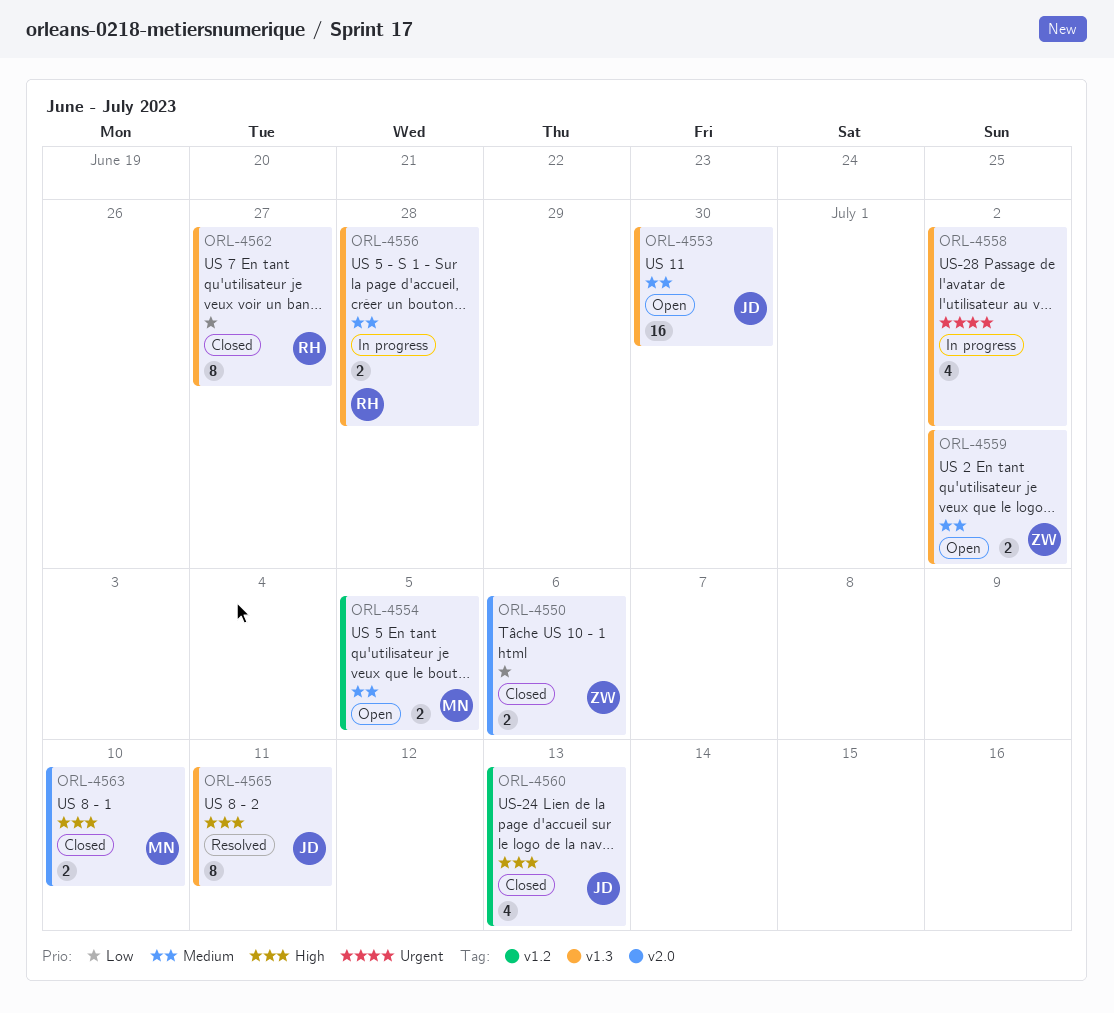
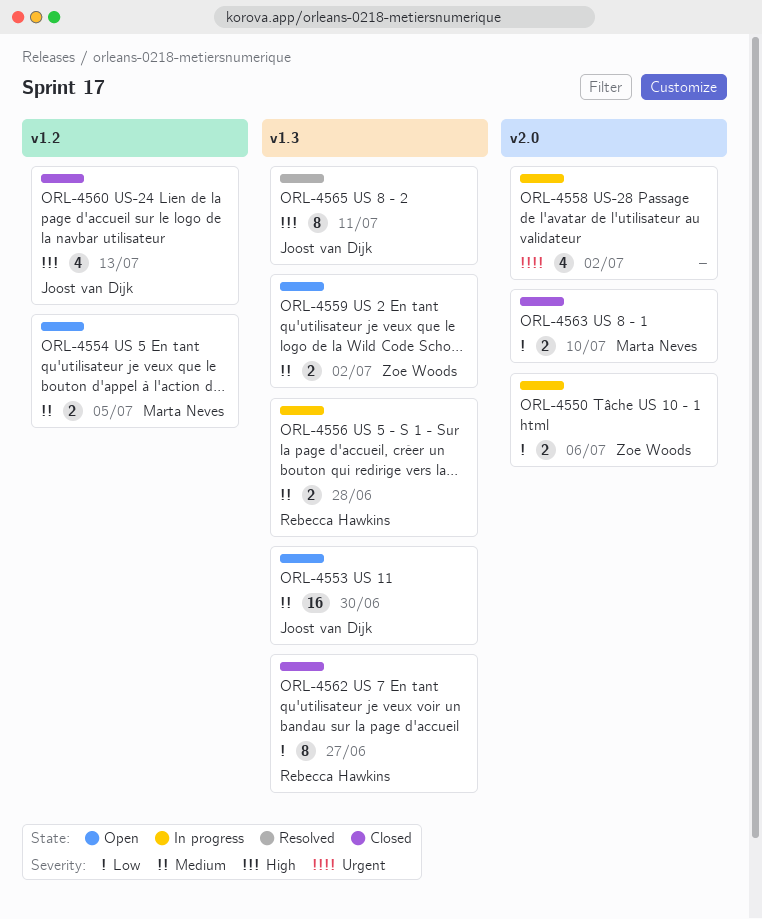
ORL-4550, status: Closed -> In progress
ORL-4558, label: v1.3 -> v2.0
ORL-4563, priority: High -> Low

